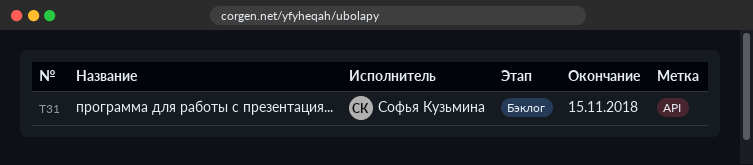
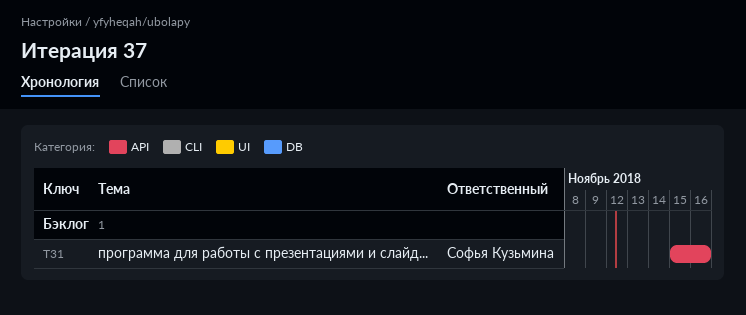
T31, due: Nov 15 -> Nov 16

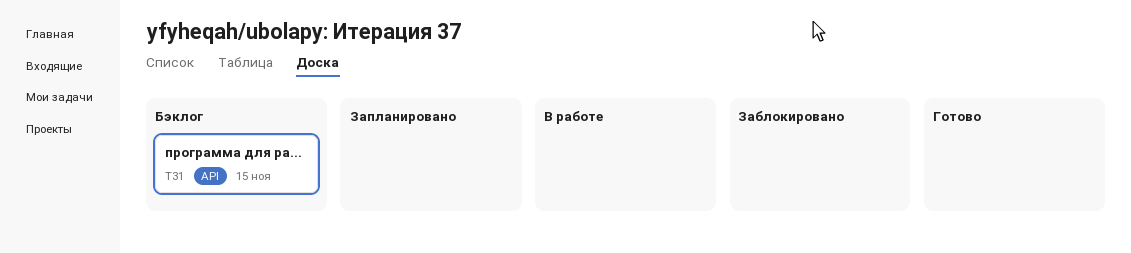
T31, due: Nov 16 -> Nov 15

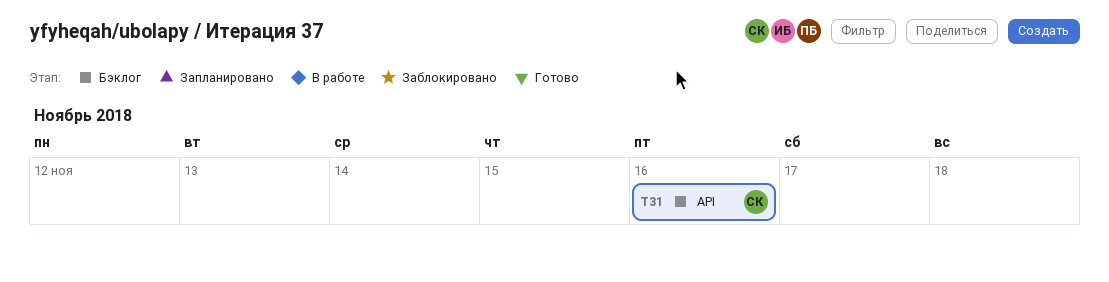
T31, due: Nov 15 -> Nov 16

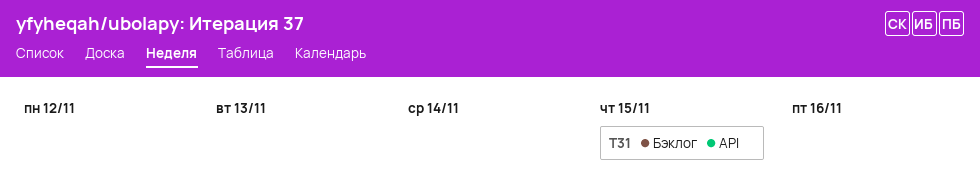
T31, due: Nov 16 -> Nov 15

